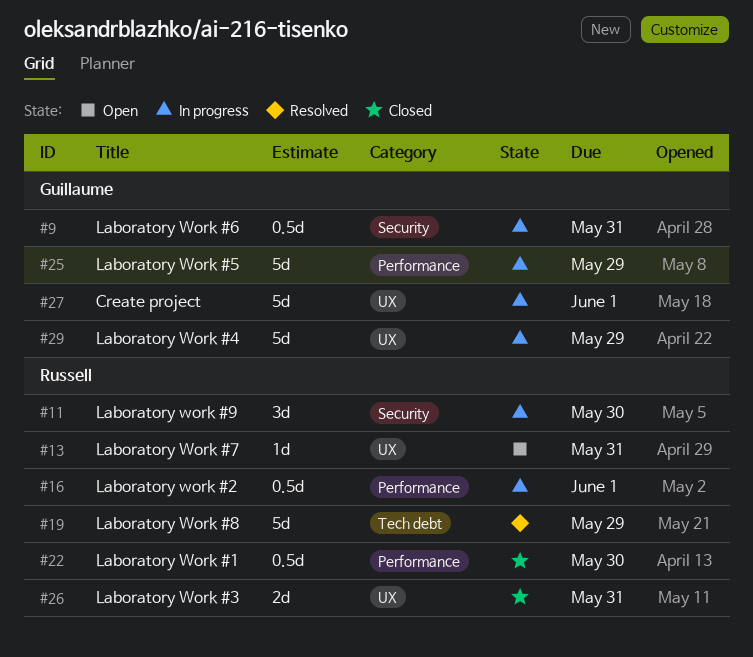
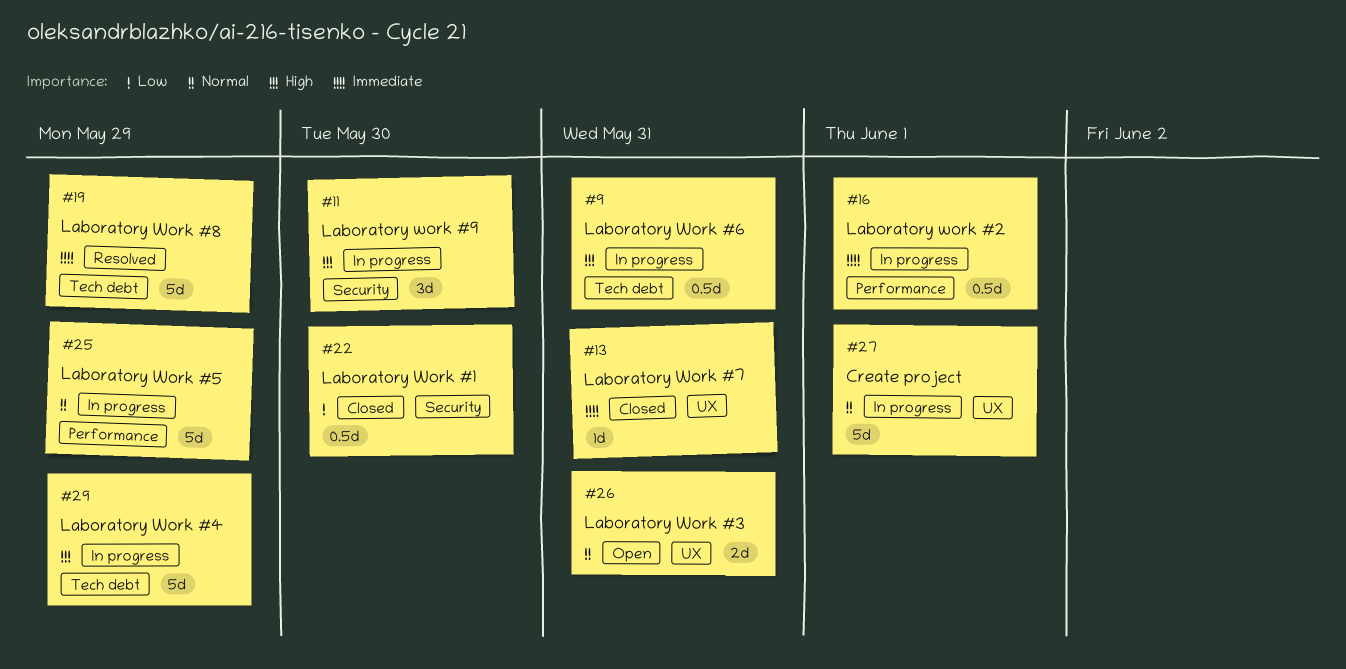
#9, label: Security -> Tech debt
#13, status: Open -> Closed
#22, label: Performance -> Security
#26, status: Closed -> Open
#29, label: UX -> Tech debt

